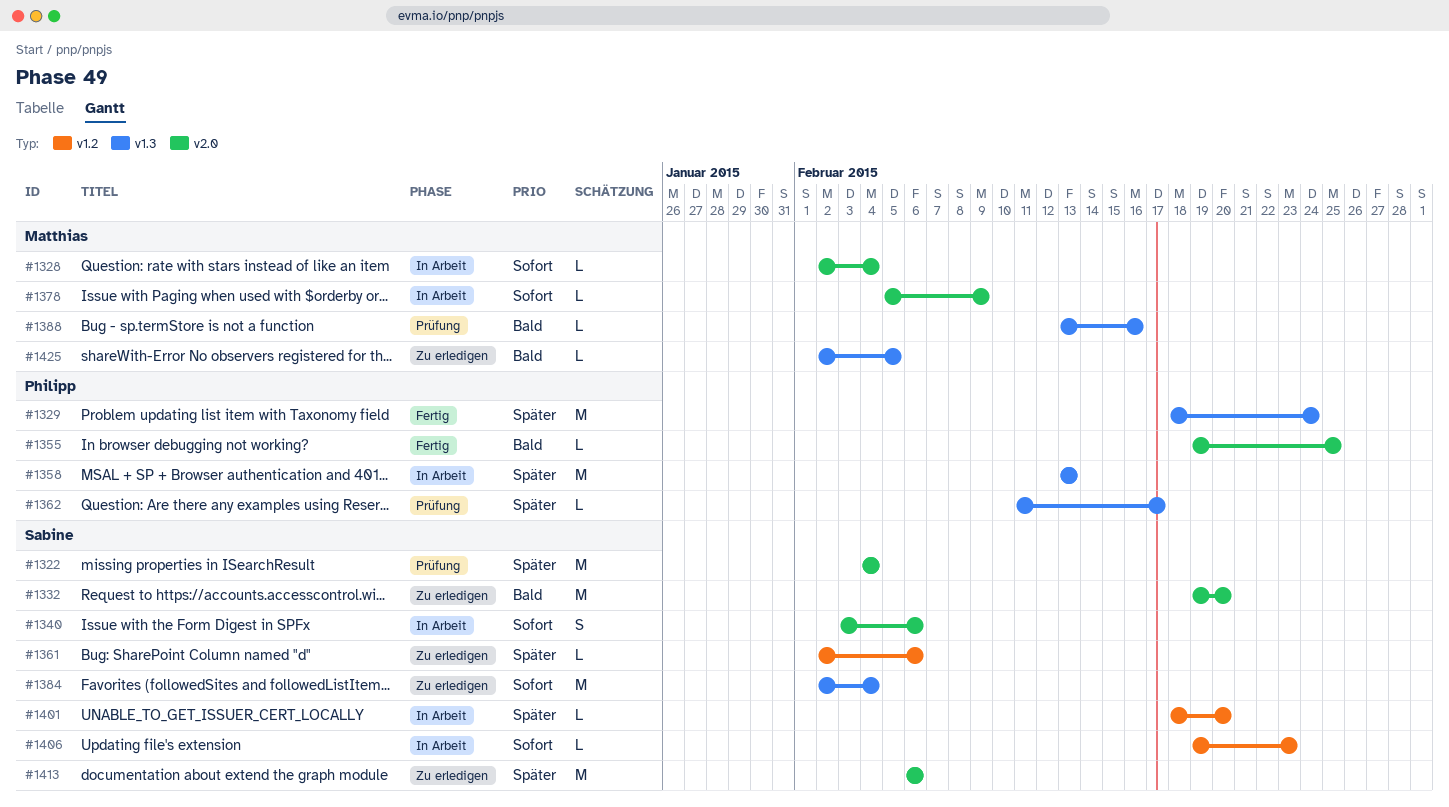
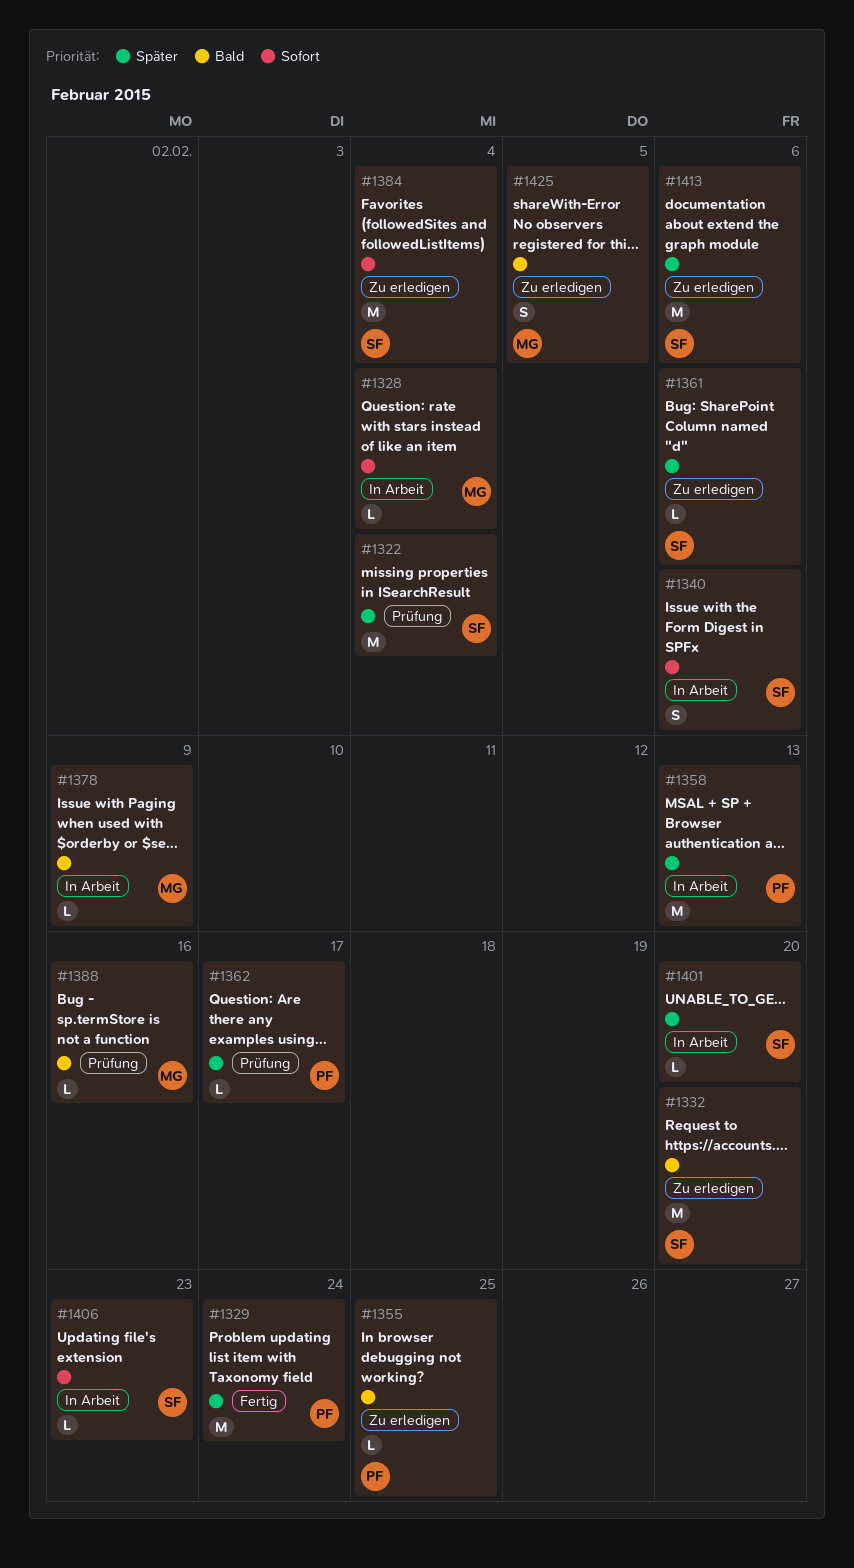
#1355, status: Fertig -> Zu erledigen
#1378, priority: Sofort -> Bald
#1425, estimate: L -> S

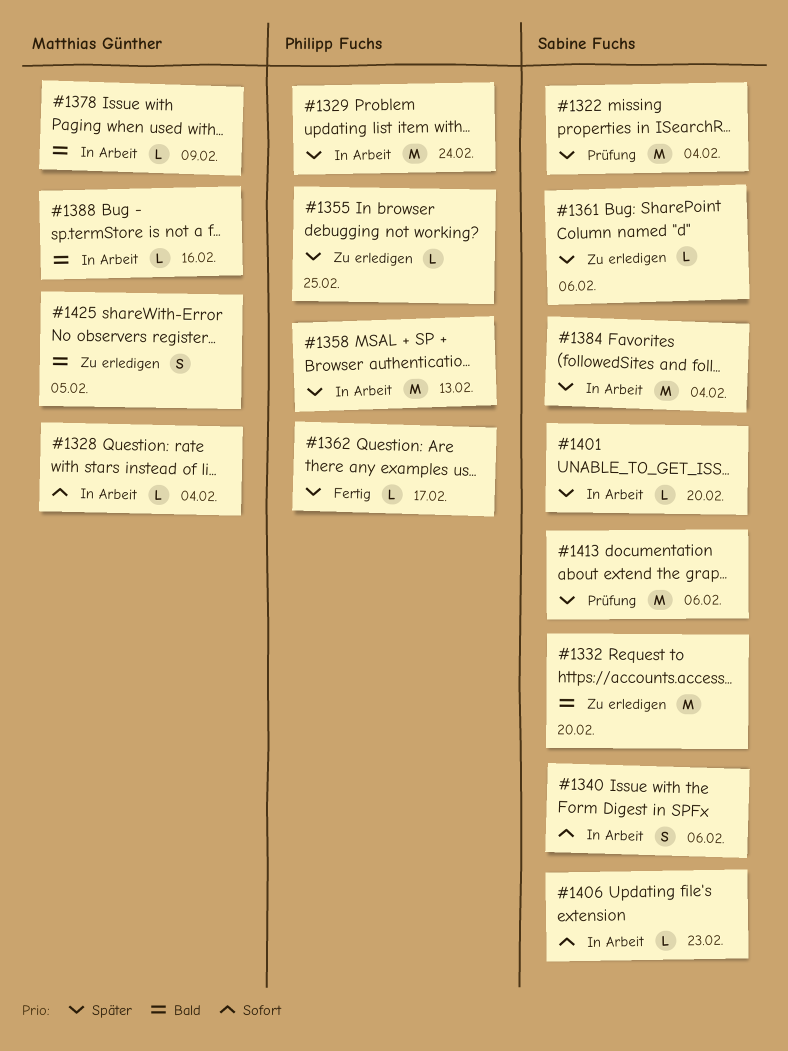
#1329, status: Fertig -> In Arbeit
#1355, priority: Bald -> Später
#1362, status: Prüfung -> Fertig
#1384, status: Zu erledigen -> In Arbeit
#1384, priority: Sofort -> Später
#1388, status: Prüfung -> In Arbeit
#1413, status: Zu erledigen -> Prüfung

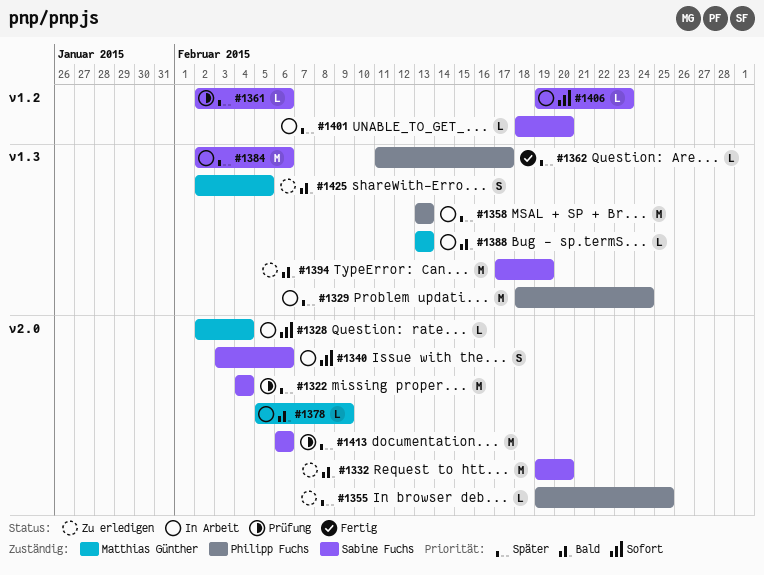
#1361, status: Zu erledigen -> Prüfung
#1384, due: Feb 4 -> Feb 6
#1388, due: Feb 16 -> Feb 13
#1394: none -> present

